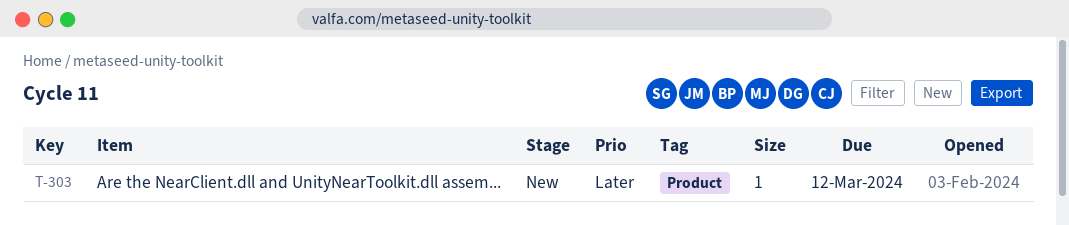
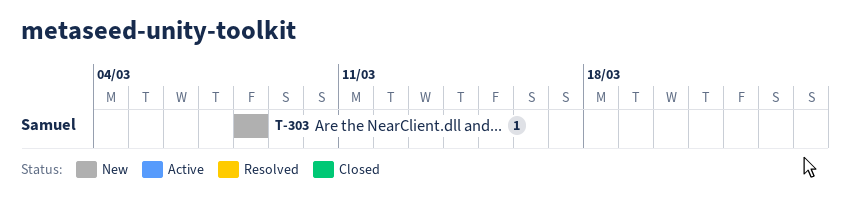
T-303, due: Mar 12 -> Mar 8

